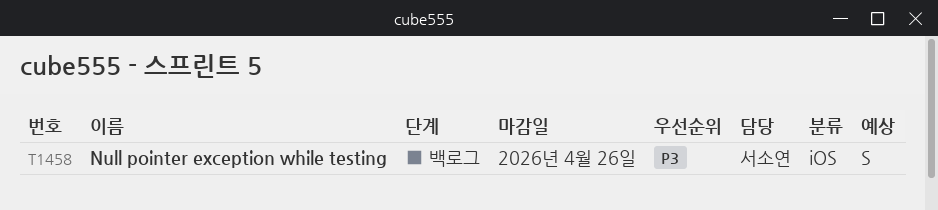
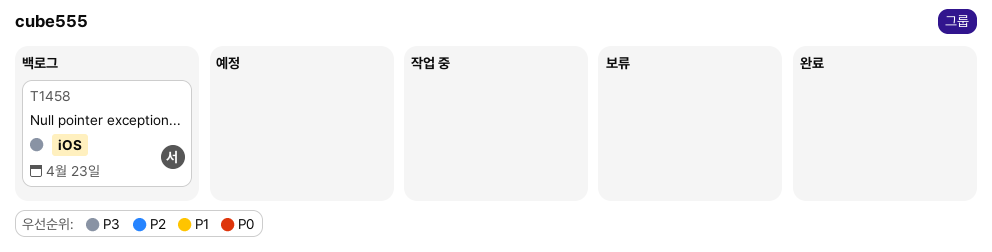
T1458, due: Apr 26 -> Apr 23

